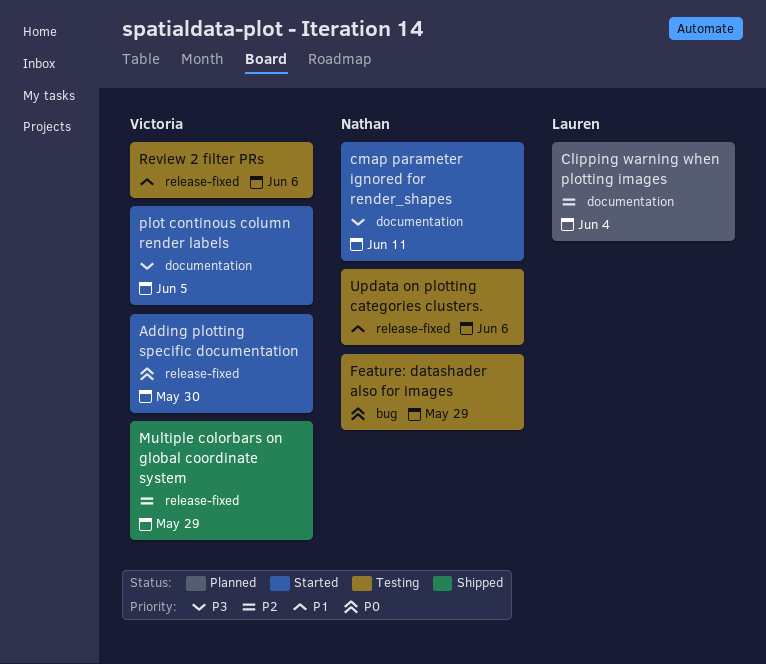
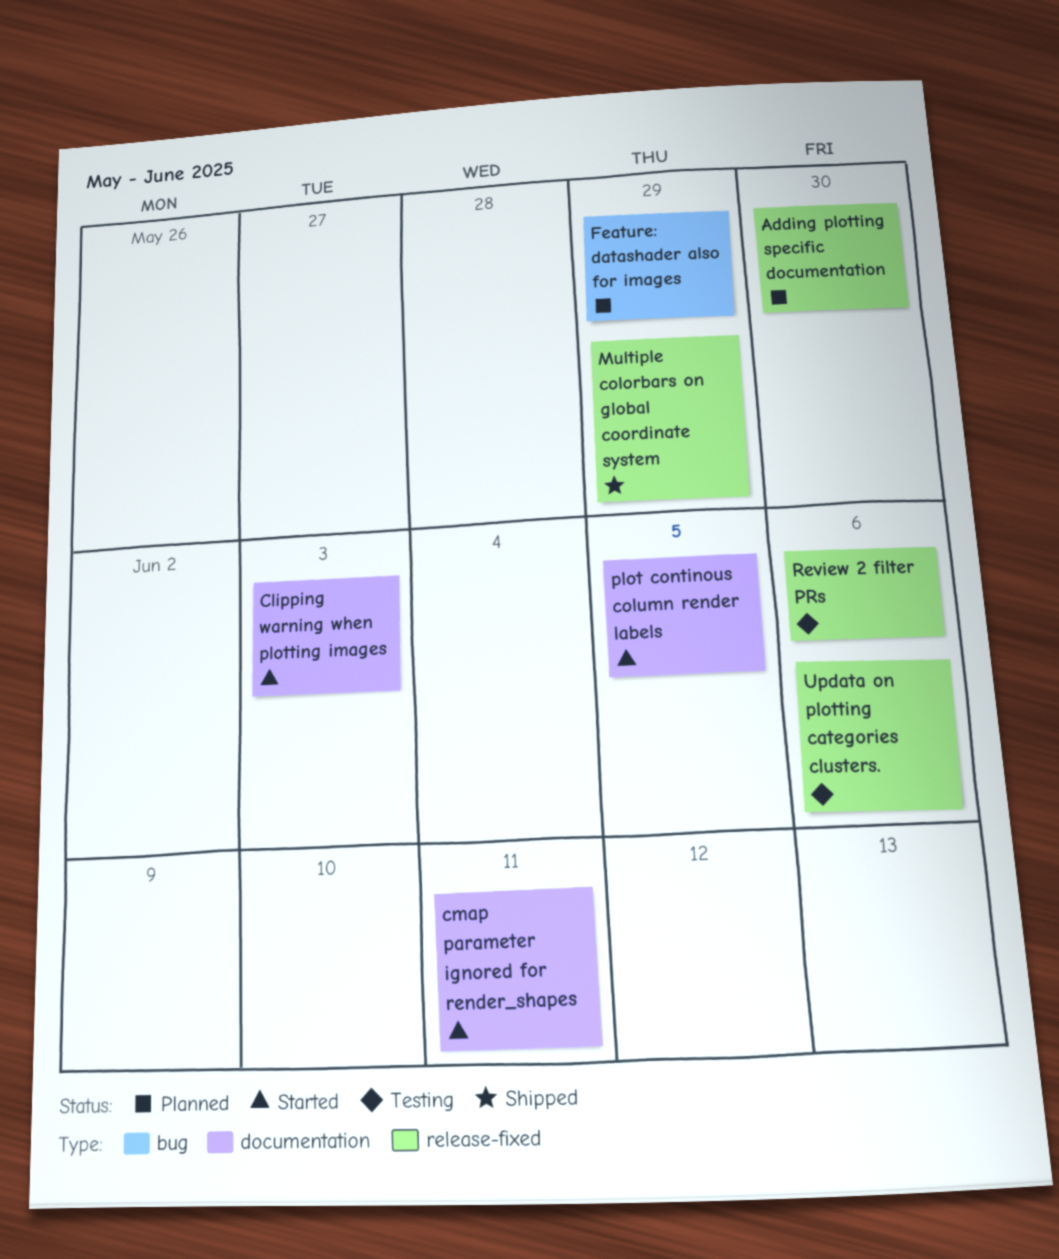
Adding plotting specific documentation, status: Started -> Planned
Clipping warning when plotting images, status: Planned -> Started
Clipping warning when plotting images, due: Jun 4 -> Jun 3
Feature: datashader also for images, status: Testing -> Planned

